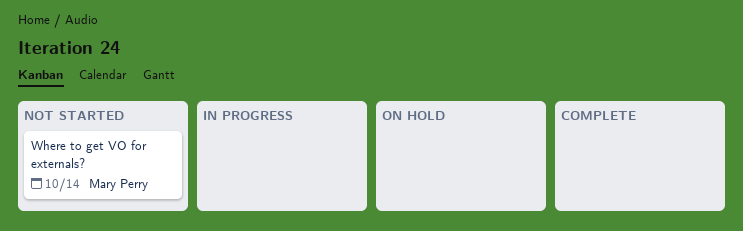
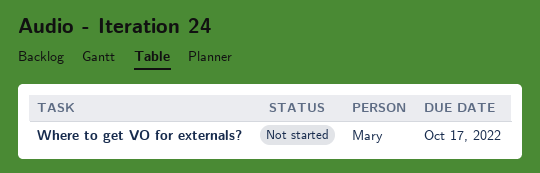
Where to get VO for externals?, due: Oct 14 -> Oct 17

